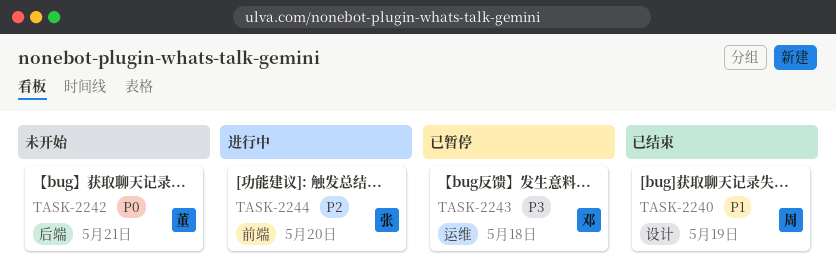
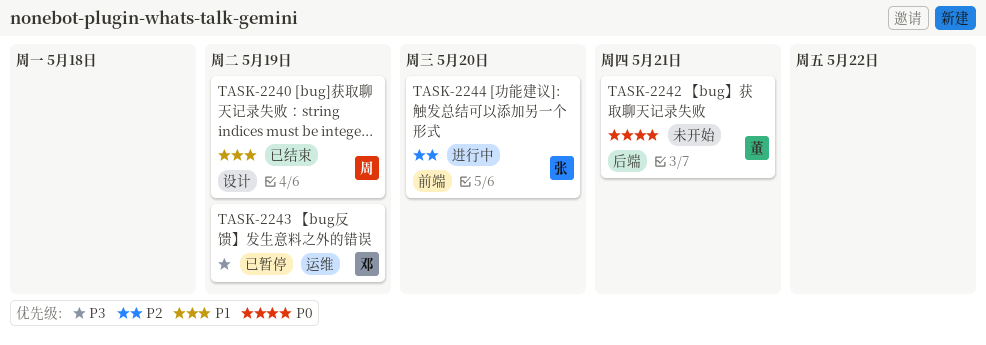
TASK-2243, due: May 18 -> May 19

